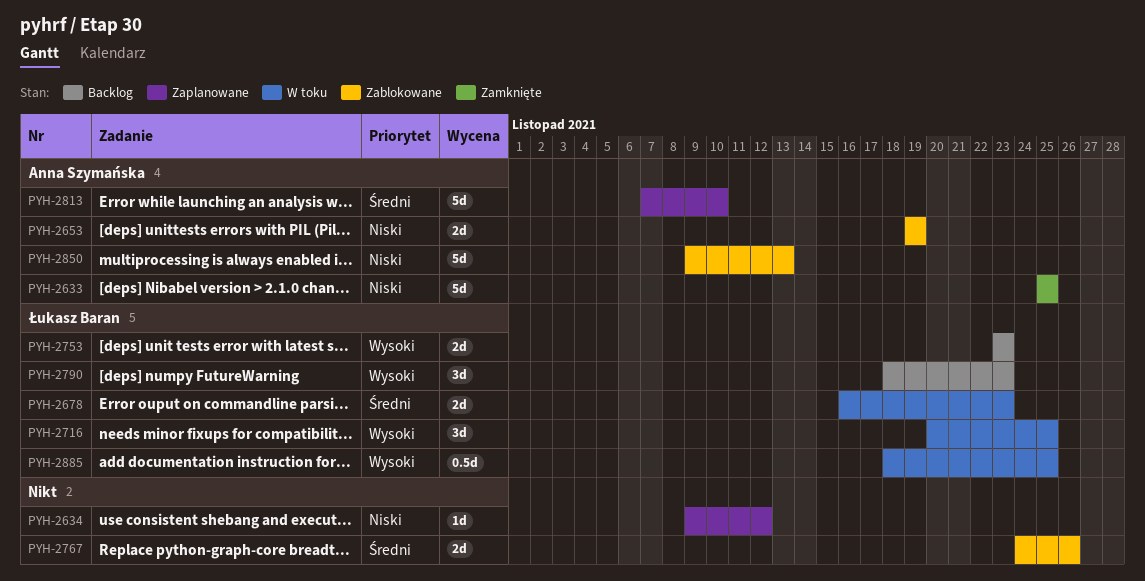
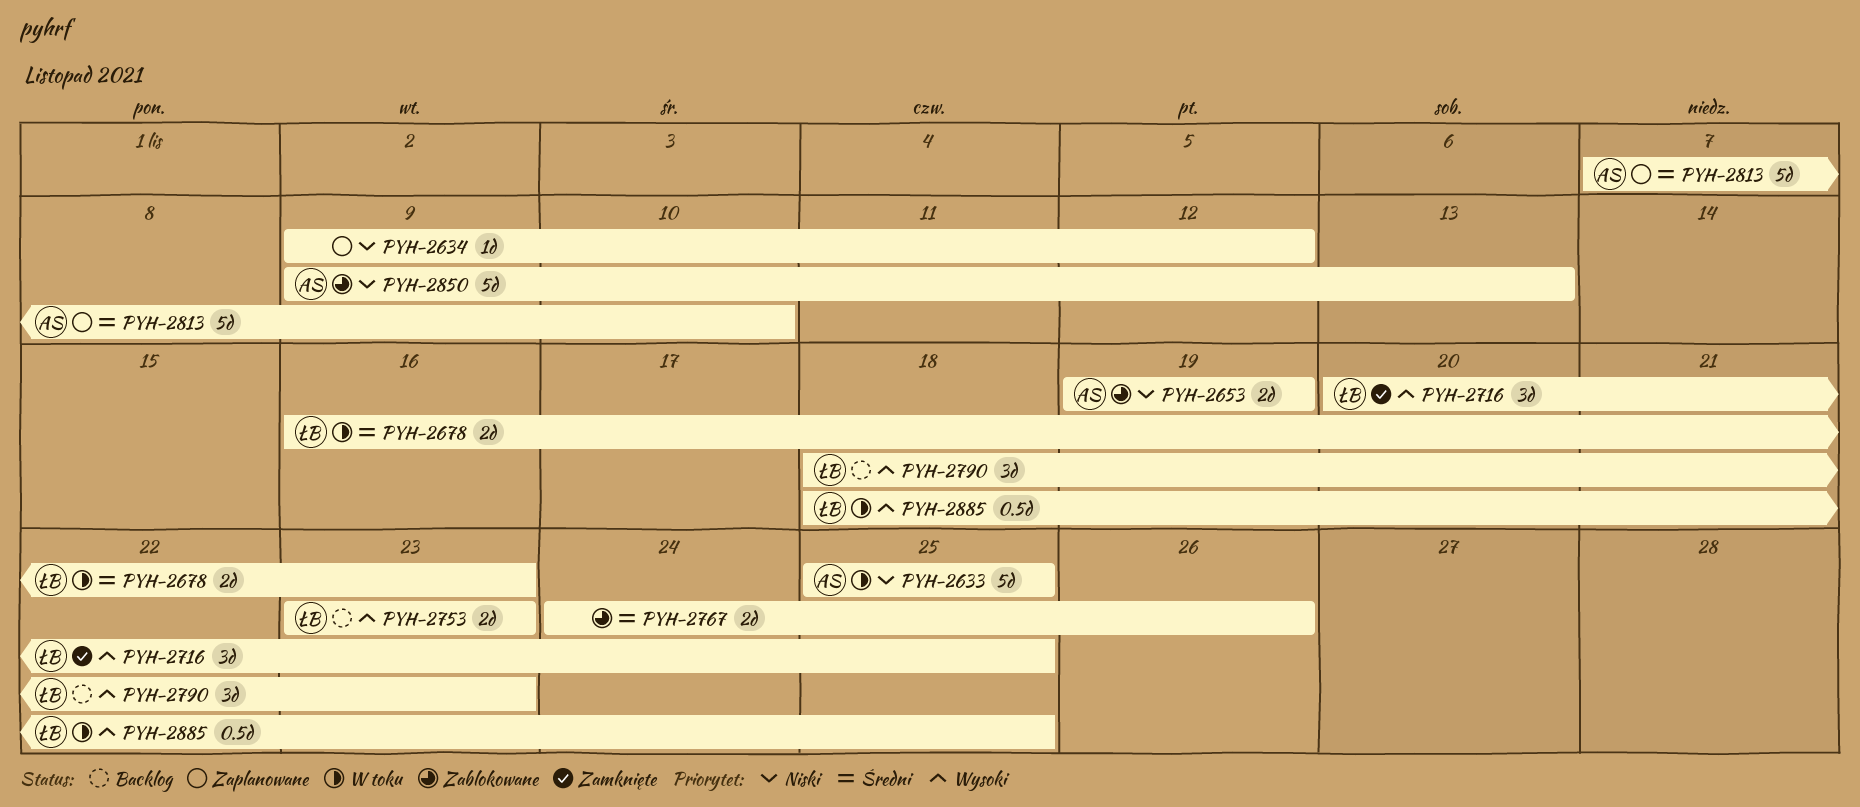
PYH-2633, status: Zamknięte -> W toku
PYH-2716, status: W toku -> Zamknięte

